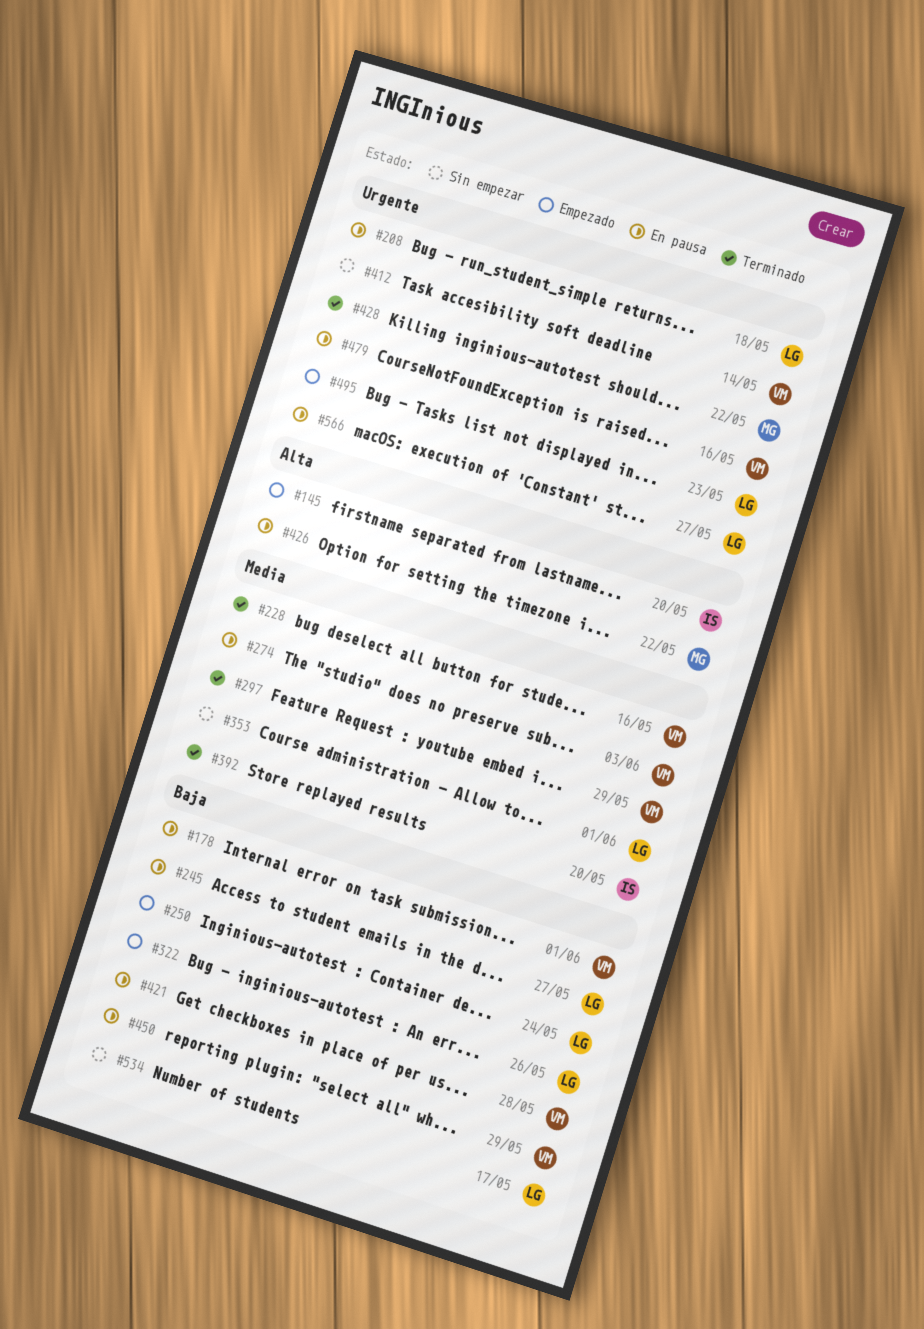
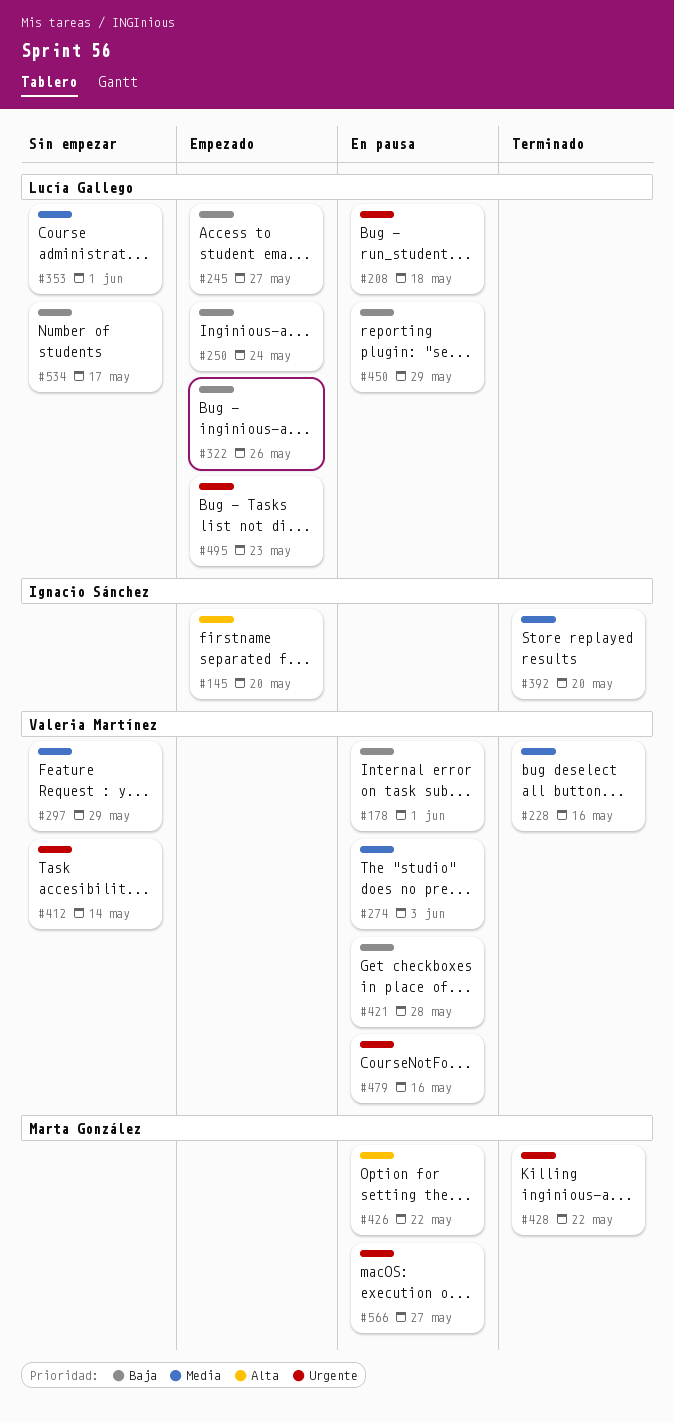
#245, status: En pausa -> Empezado
#297, status: Terminado -> Sin empezar
#450, owner: Valeria Martínez -> Lucía Gallego
#566, owner: Lucía Gallego -> Marta González

